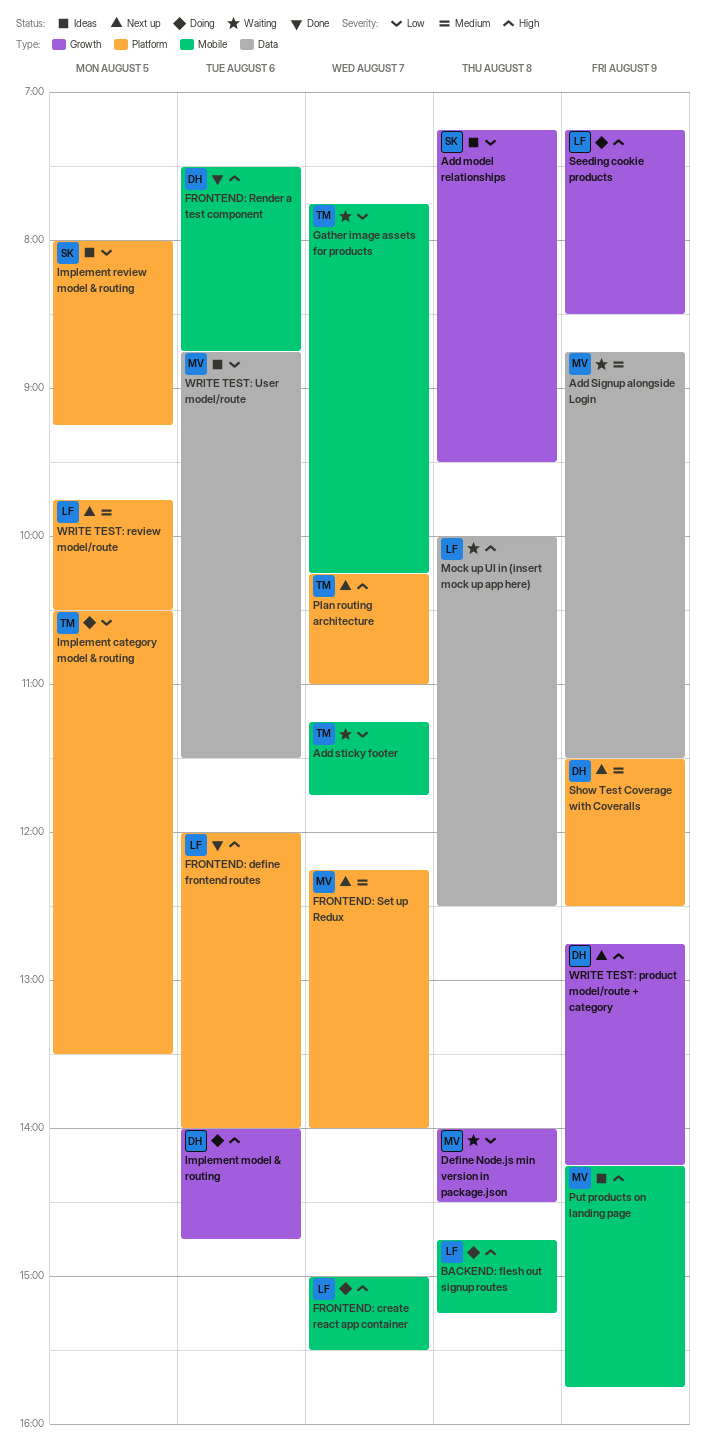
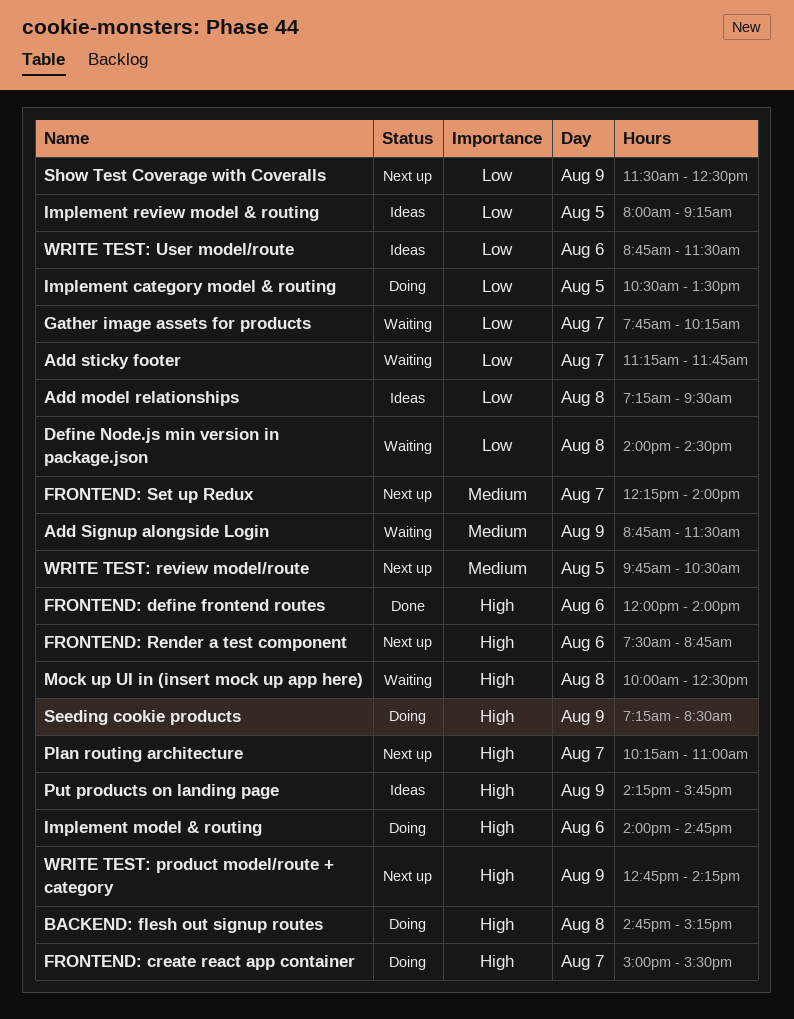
FRONTEND: Render a test component, status: Done -> Next up
Show Test Coverage with Coveralls, priority: Medium -> Low

